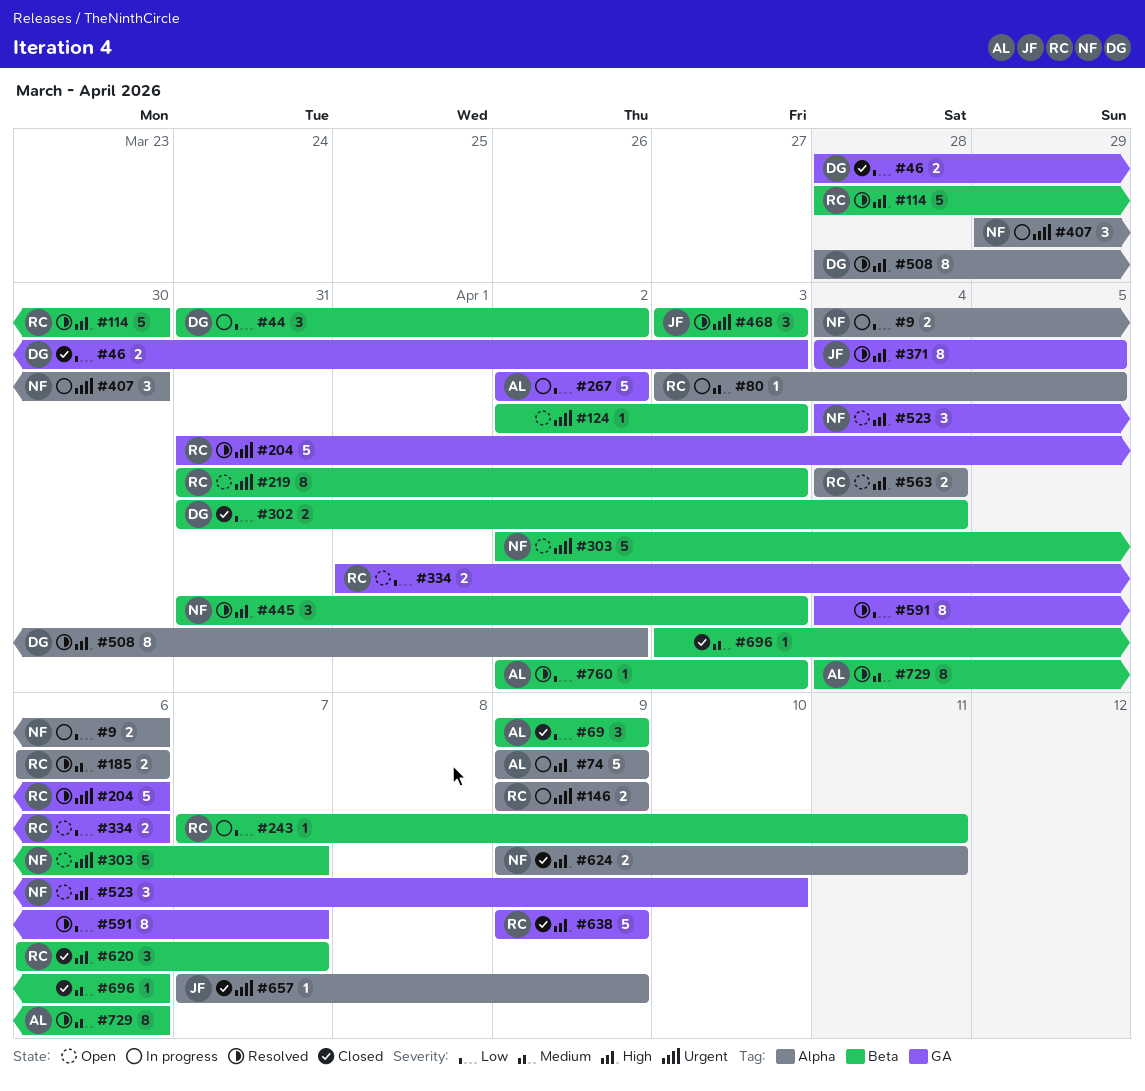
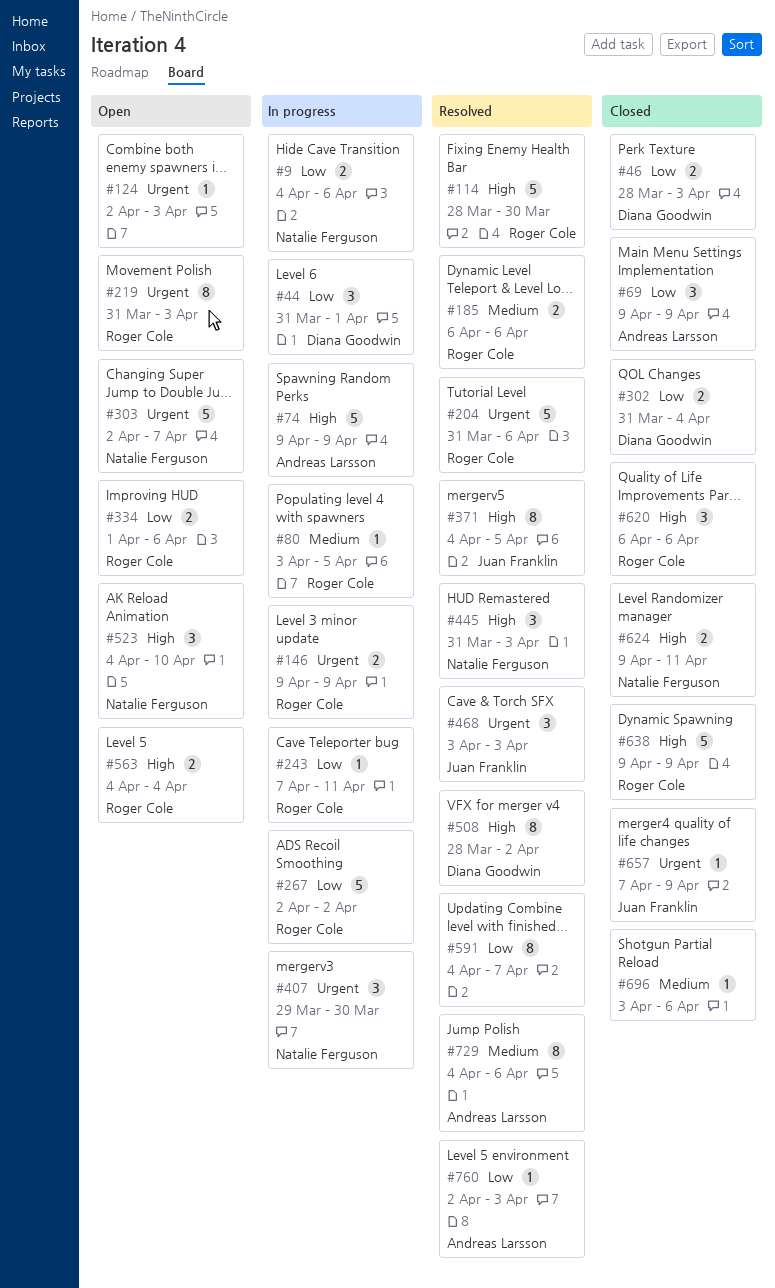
#44, due: Apr 2 -> Apr 1
#267, owner: Andreas Larsson -> Roger Cole
#620, due: Apr 7 -> Apr 6

